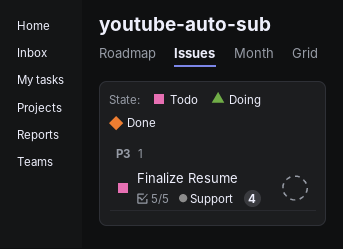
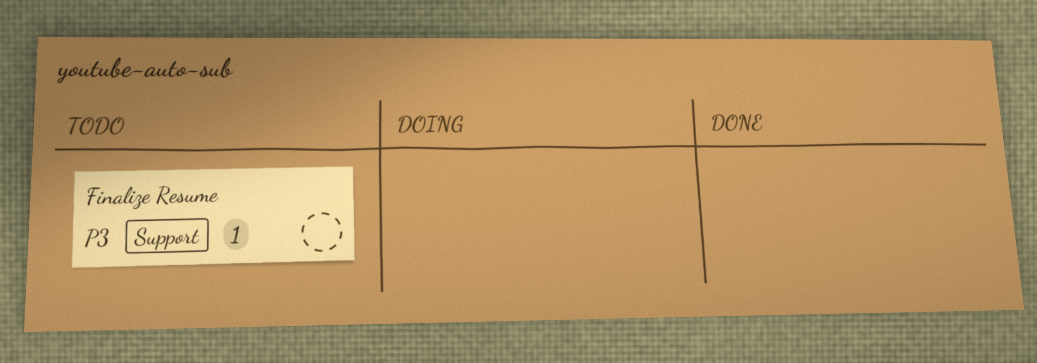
Finalize Resume, estimate: 4 -> 1

